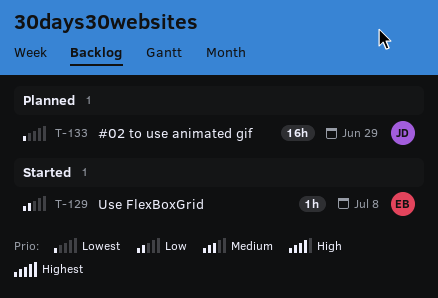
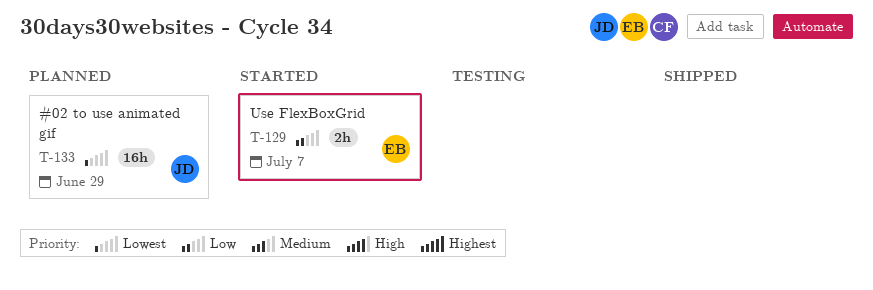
T-129, estimate: 1h -> 2h
T-129, due: Jul 8 -> Jul 7

